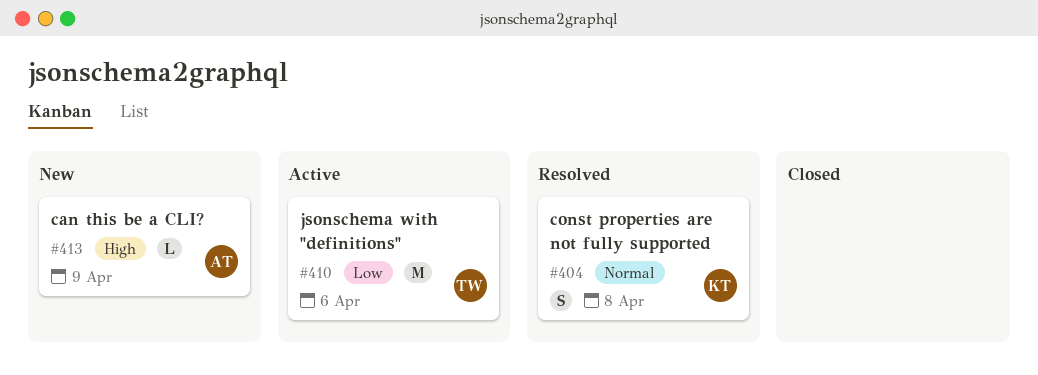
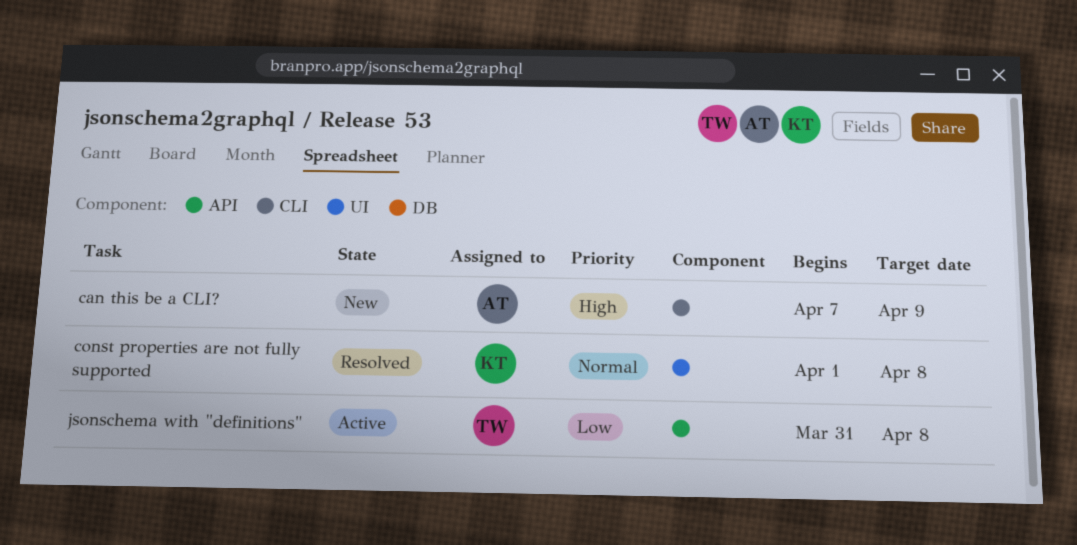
jsonschema with "definitions", due: Apr 6 -> Apr 8

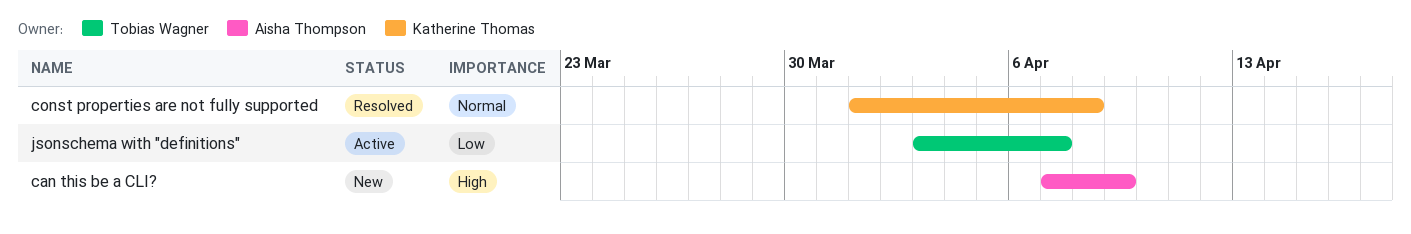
jsonschema with "definitions", start: Mar 31 -> Apr 3
jsonschema with "definitions", due: Apr 8 -> Apr 7

